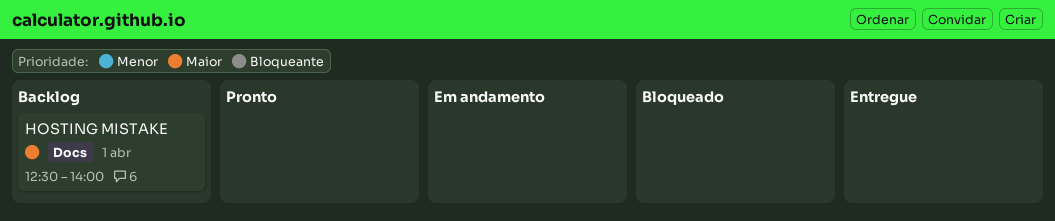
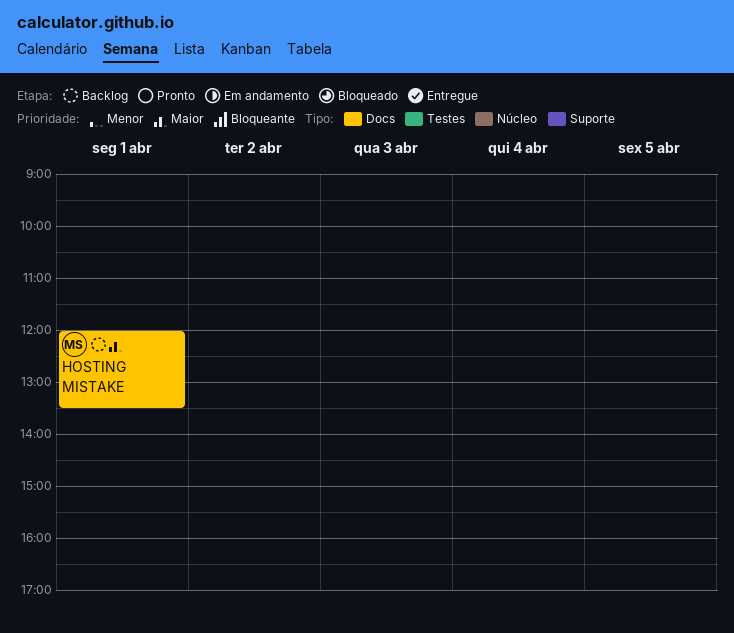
HOSTING MISTAKE, begins: 12:30 -> 12:00
HOSTING MISTAKE, ends: 14:00 -> 13:30

